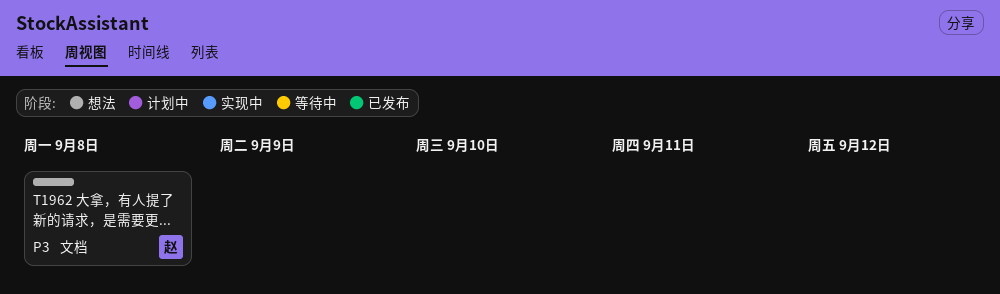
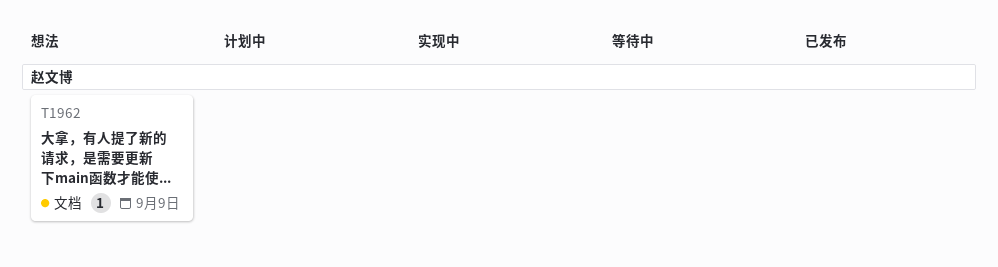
T1962, due: Sep 8 -> Sep 9

